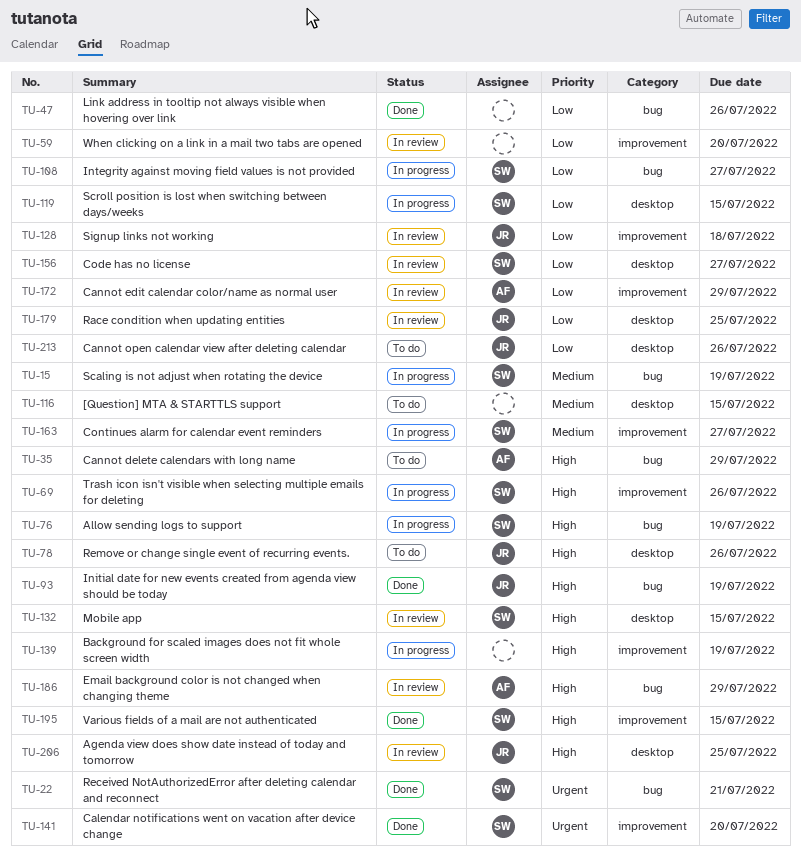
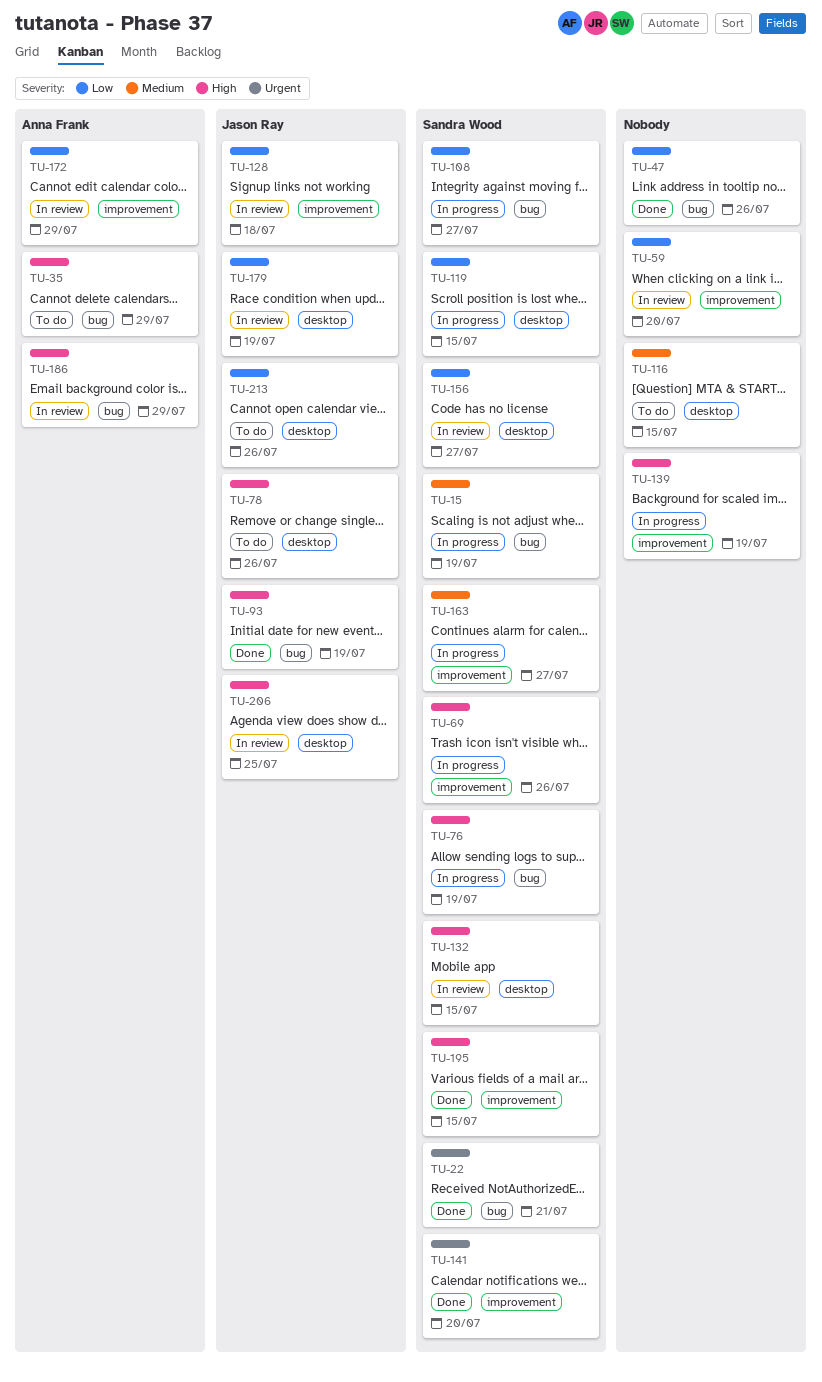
TU-179, due: Jul 25 -> Jul 19

